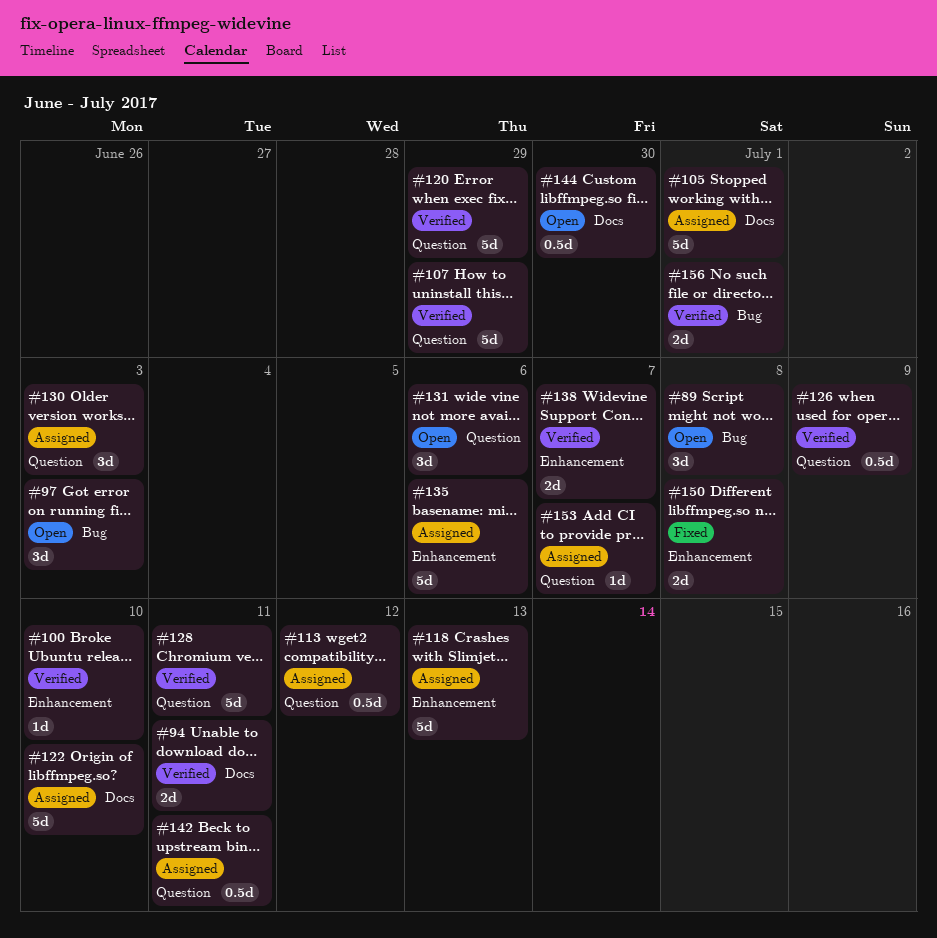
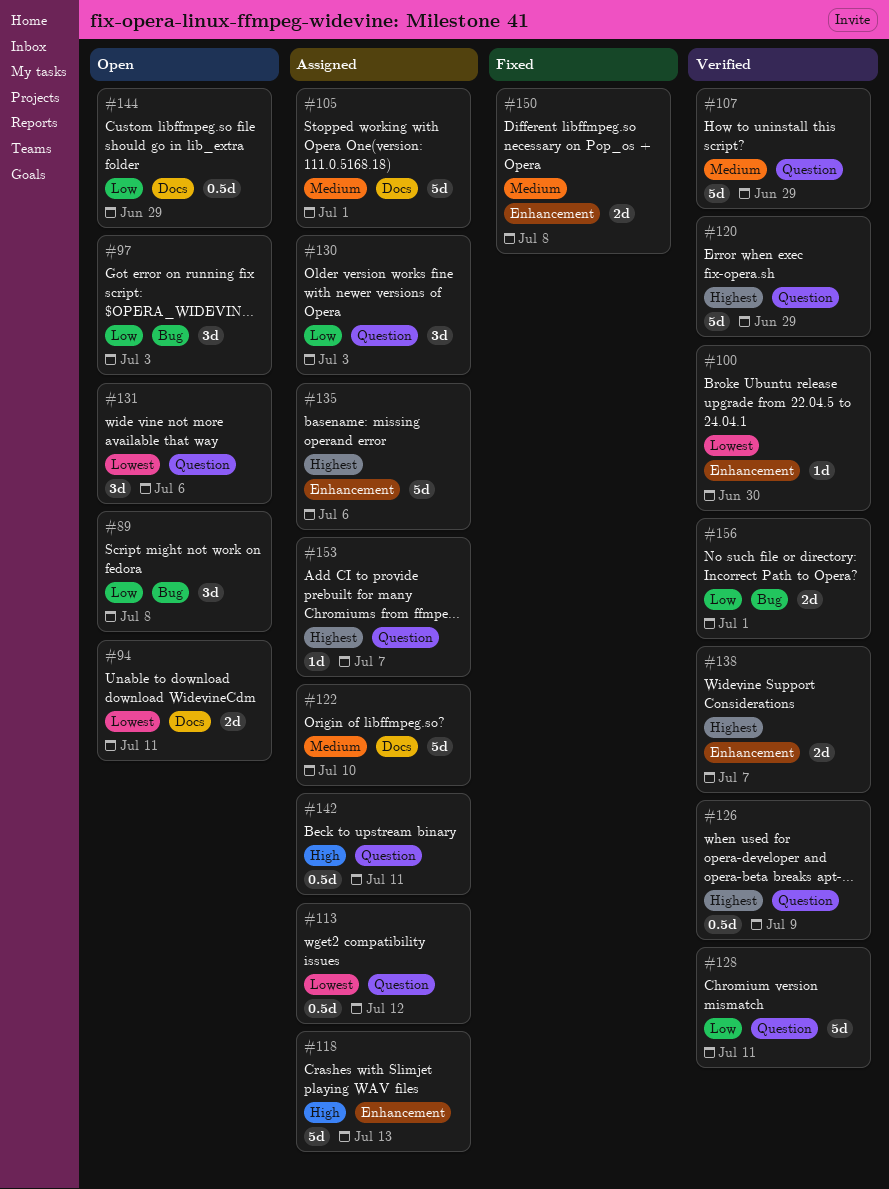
#94, status: Verified -> Open
#100, due: Jul 10 -> Jun 30
#144, due: Jun 30 -> Jun 29

